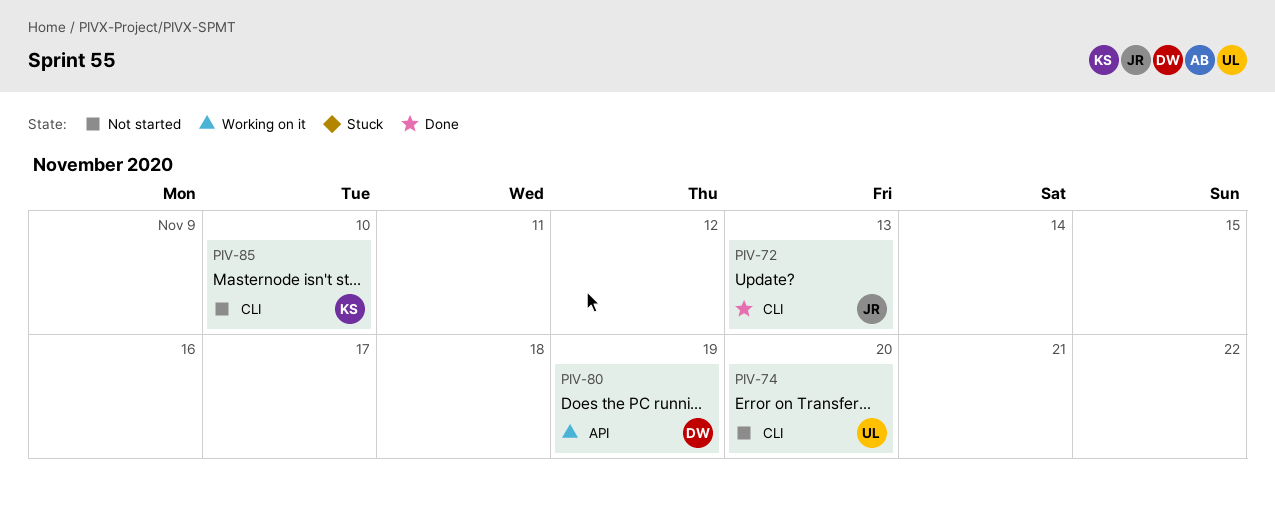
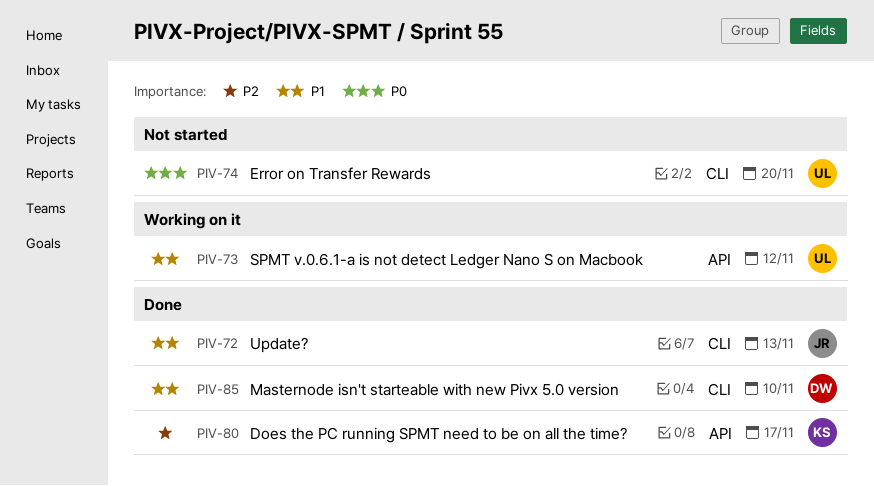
PIV-73: none -> present
PIV-80, status: Working on it -> Done
PIV-80, owner: DW -> KS
PIV-80, due: Nov 19 -> Nov 17
PIV-85, status: Not started -> Done
PIV-85, owner: KS -> DW

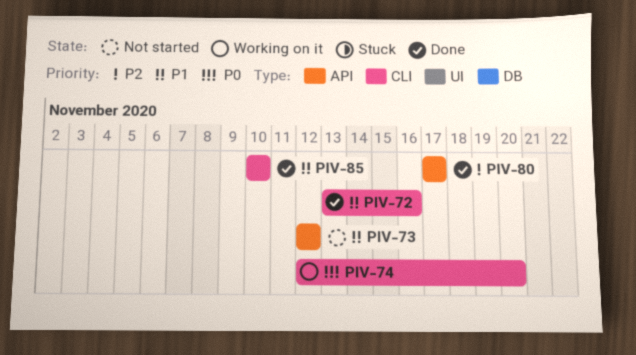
PIV-72, due: Nov 13 -> Nov 16
PIV-73, status: Working on it -> Not started
PIV-74, status: Not started -> Working on it

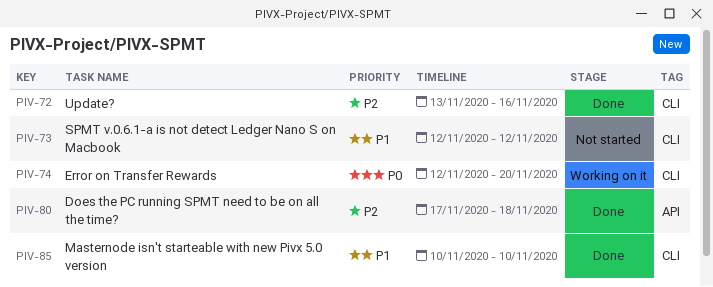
PIV-72, priority: P1 -> P2
PIV-73, label: API -> CLI
PIV-80, due: Nov 17 -> Nov 18

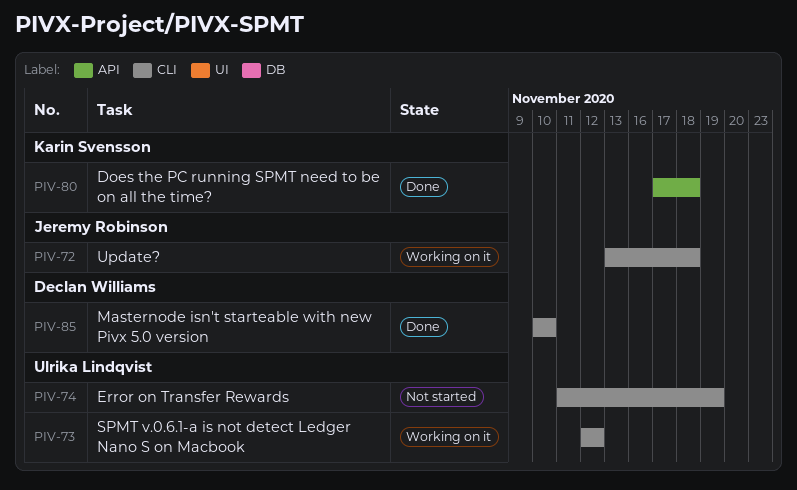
PIV-72, status: Done -> Working on it
PIV-72, due: Nov 16 -> Nov 18
PIV-73, status: Not started -> Working on it
PIV-74, status: Working on it -> Not started
PIV-74, start: Nov 12 -> Nov 11
PIV-74, due: Nov 20 -> Nov 19

